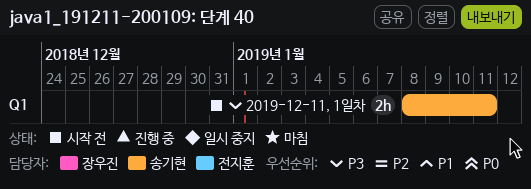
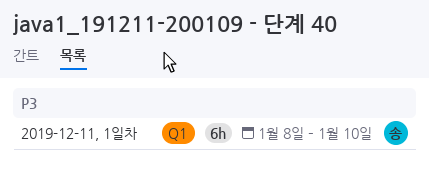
2019-12-11, 1일차, estimate: 2h -> 6h
2019-12-11, 1일차, due: Jan 11 -> Jan 10

